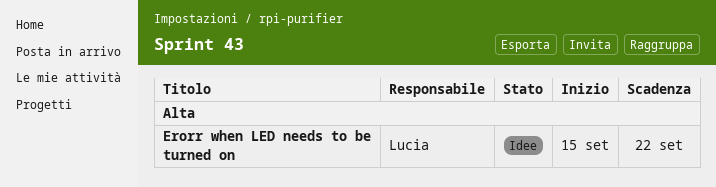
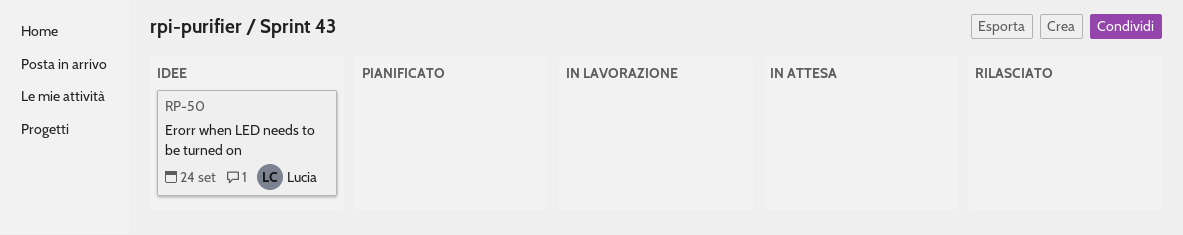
Erorr when LED needs to be turned on, due: Sep 22 -> Sep 24

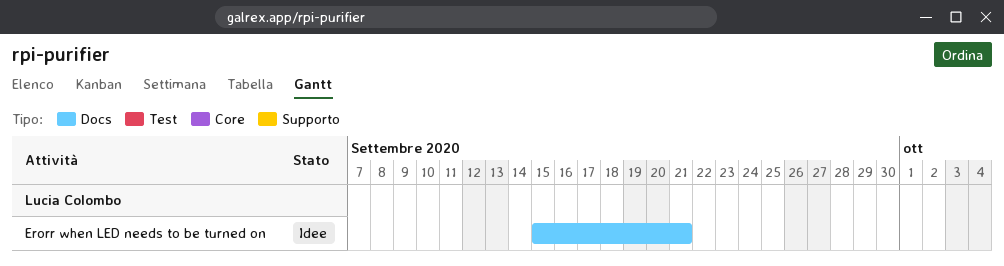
Erorr when LED needs to be turned on, due: Sep 24 -> Sep 21

